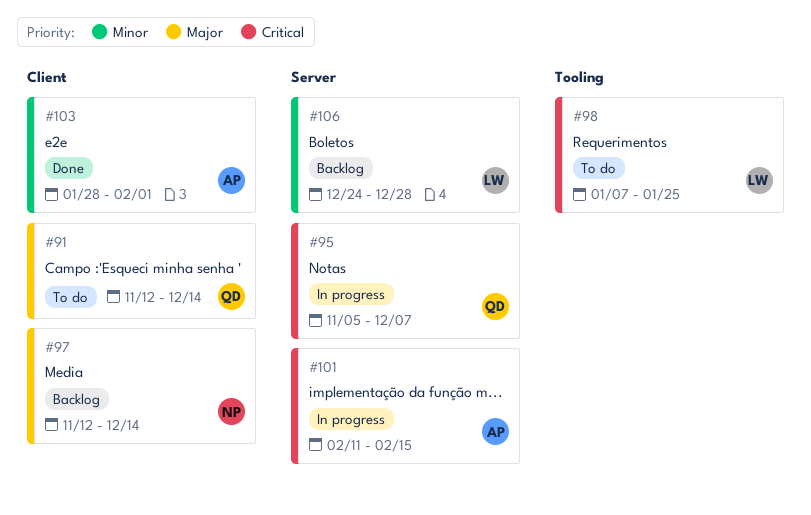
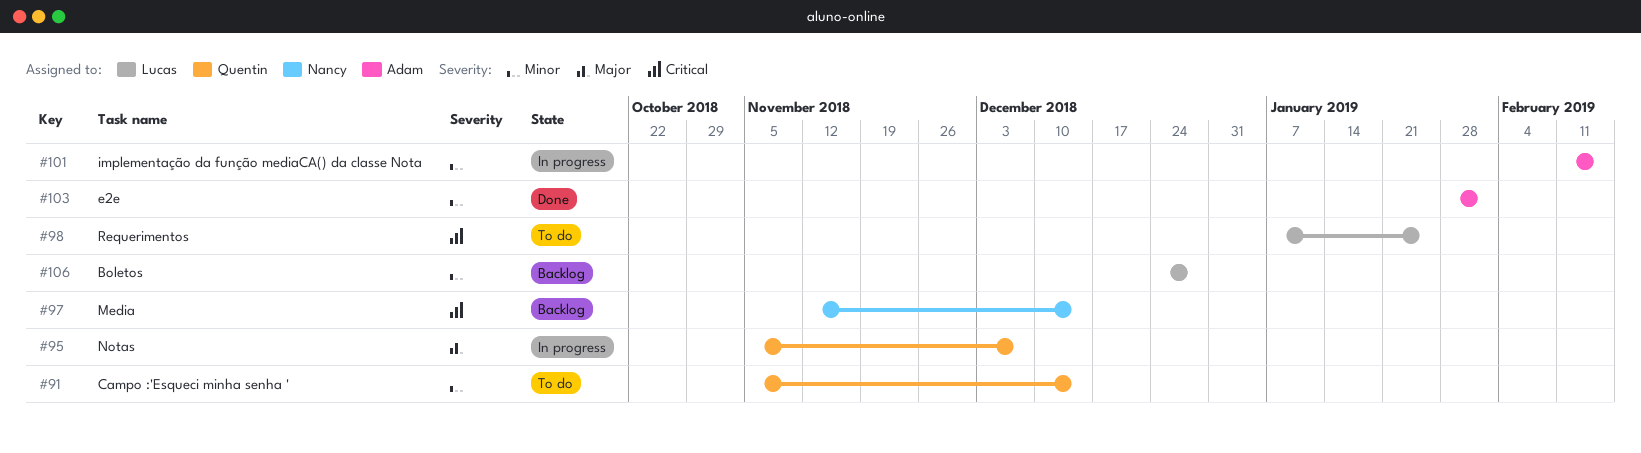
#91, priority: Major -> Minor
#91, start: Nov 12 -> Nov 5
#95, priority: Critical -> Major
#97, priority: Major -> Critical
#101, priority: Critical -> Minor

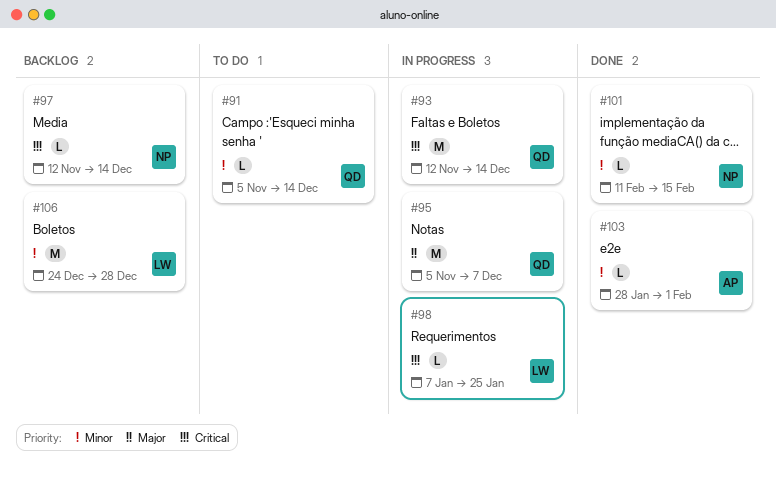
#93: none -> present
#98, status: To do -> In progress
#101, status: In progress -> Done
#101, owner: Adam -> Nancy

